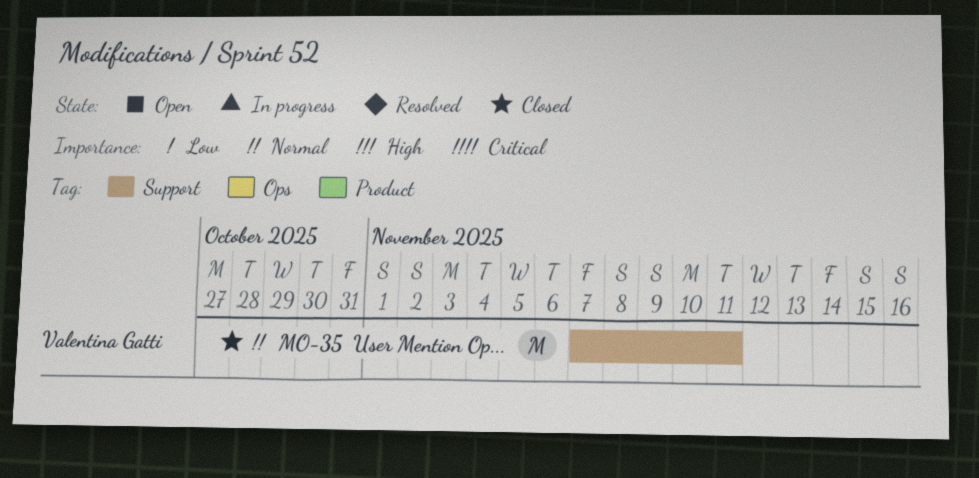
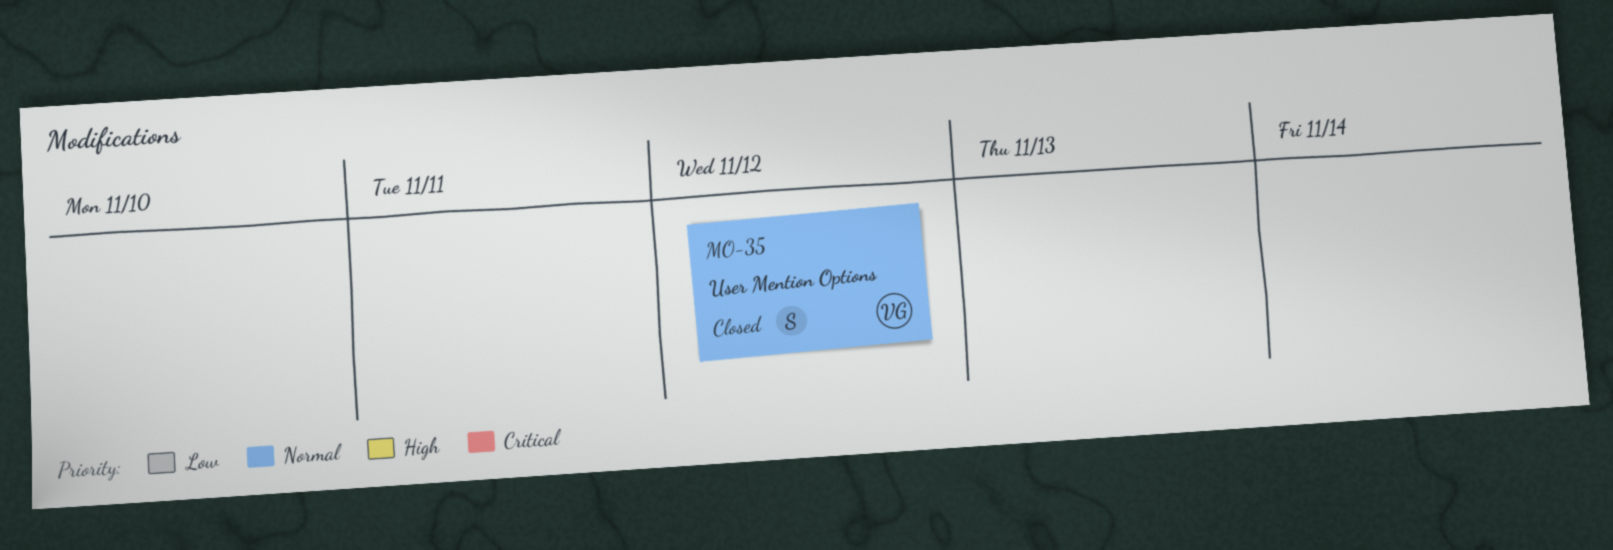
MO-35, estimate: M -> S
MO-35, due: Nov 11 -> Nov 12

